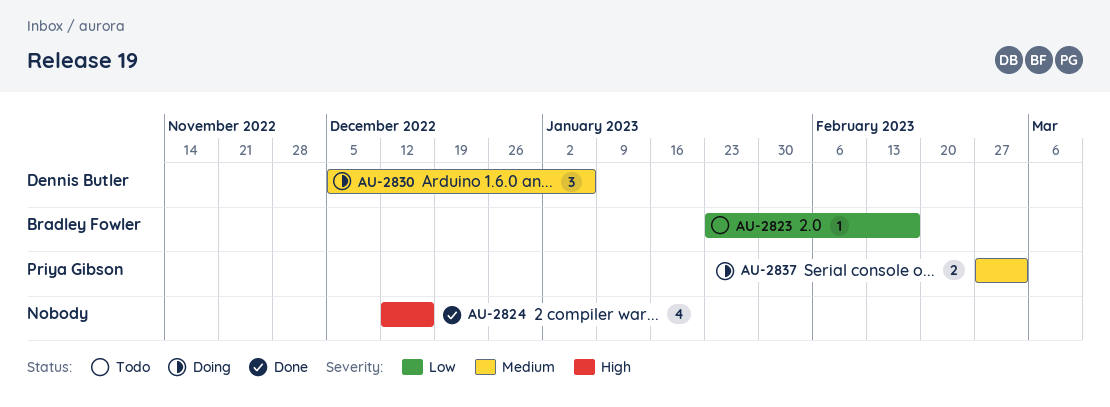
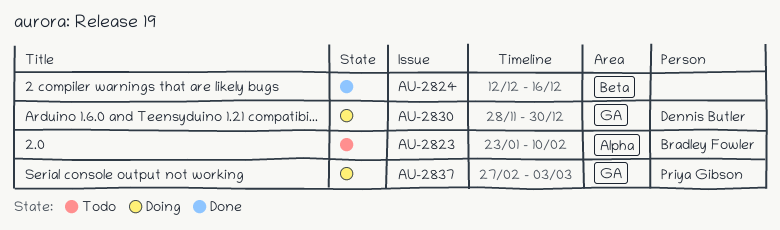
AU-2823, due: Feb 17 -> Feb 10
AU-2830, start: Dec 5 -> Nov 28
AU-2830, due: Jan 6 -> Dec 30

